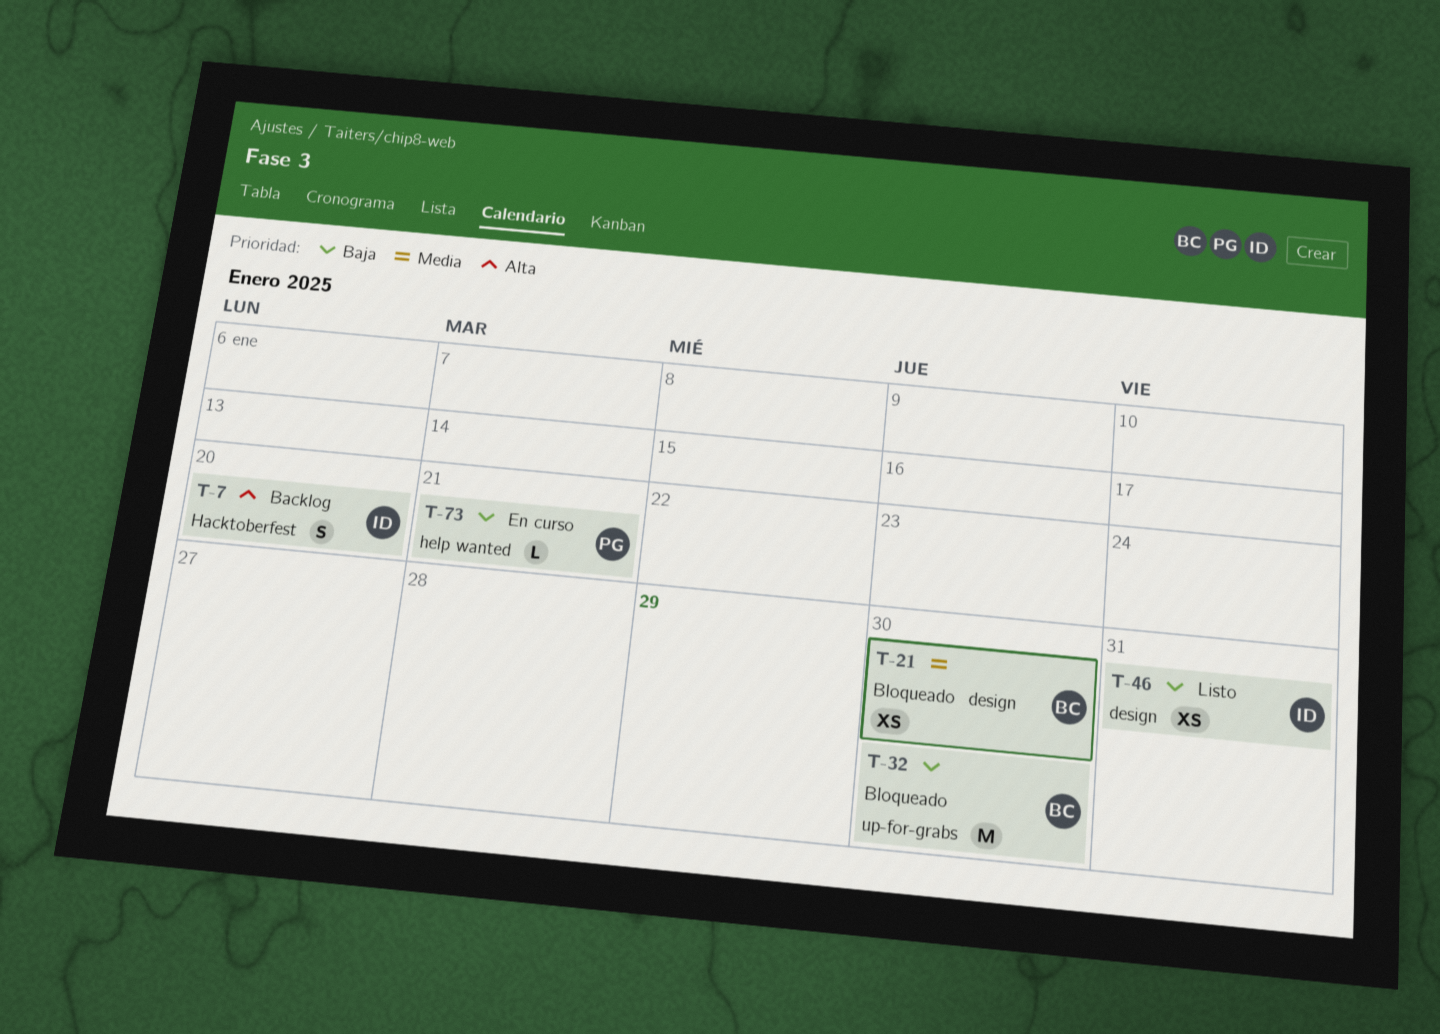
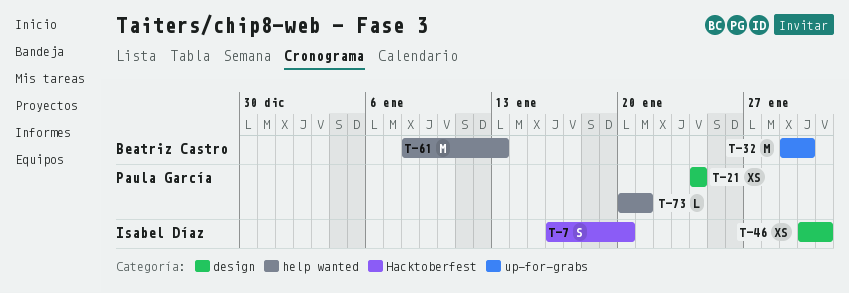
T-21, owner: Beatriz Castro -> Paula García
T-21, due: Jan 30 -> Jan 24
T-61: none -> present

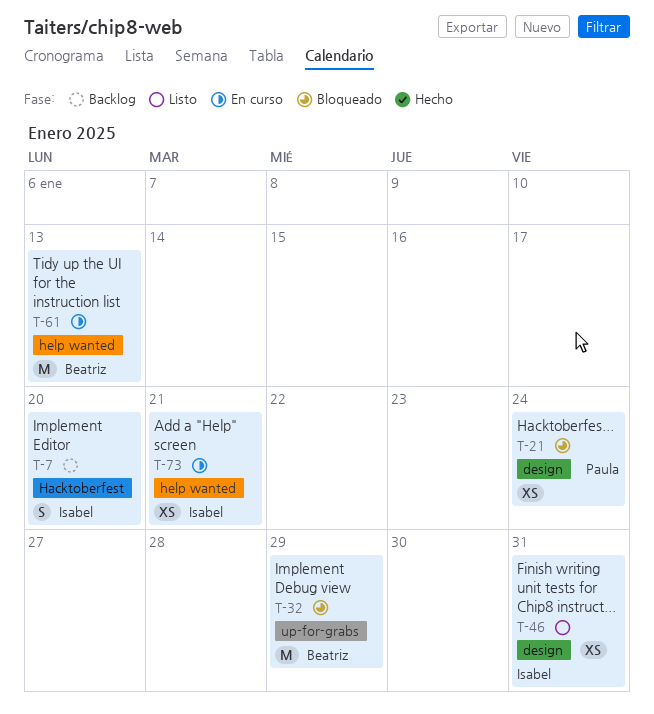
T-32, due: Jan 30 -> Jan 29
T-73, owner: Paula García -> Isabel Díaz
T-73, estimate: L -> XS

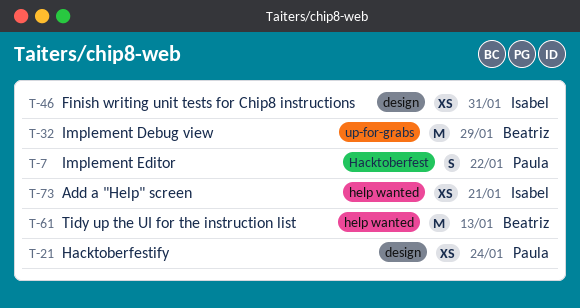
T-7, owner: Isabel -> Paula
T-7, due: Jan 20 -> Jan 22

